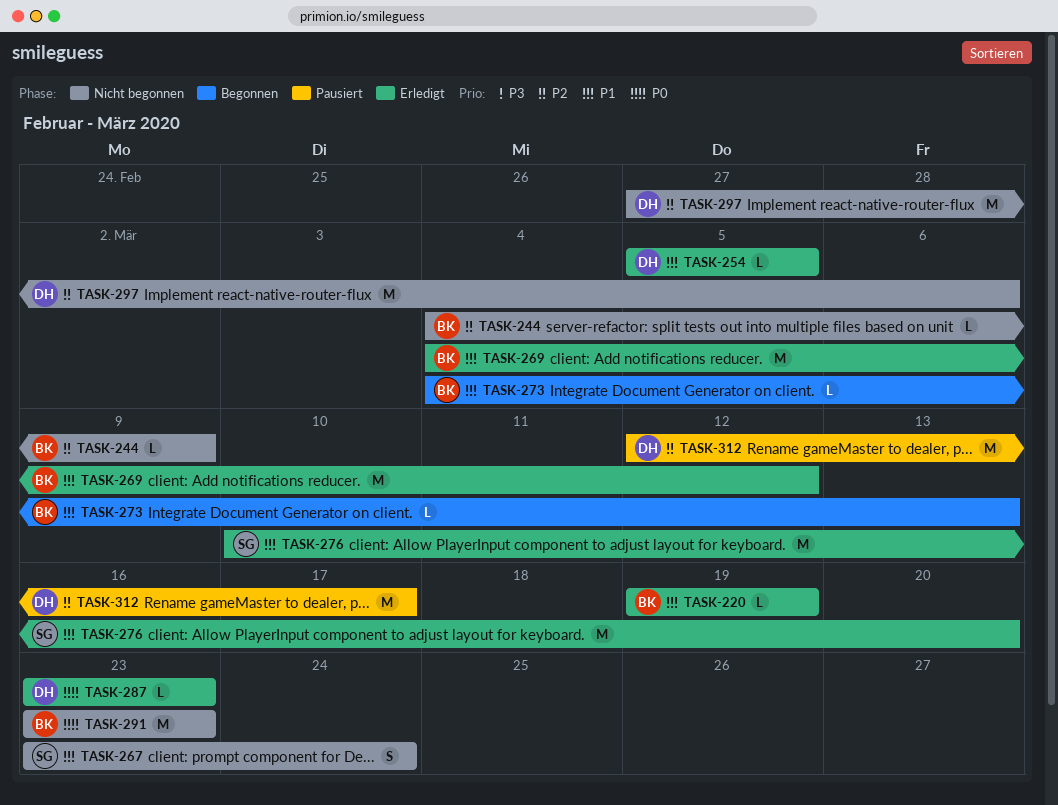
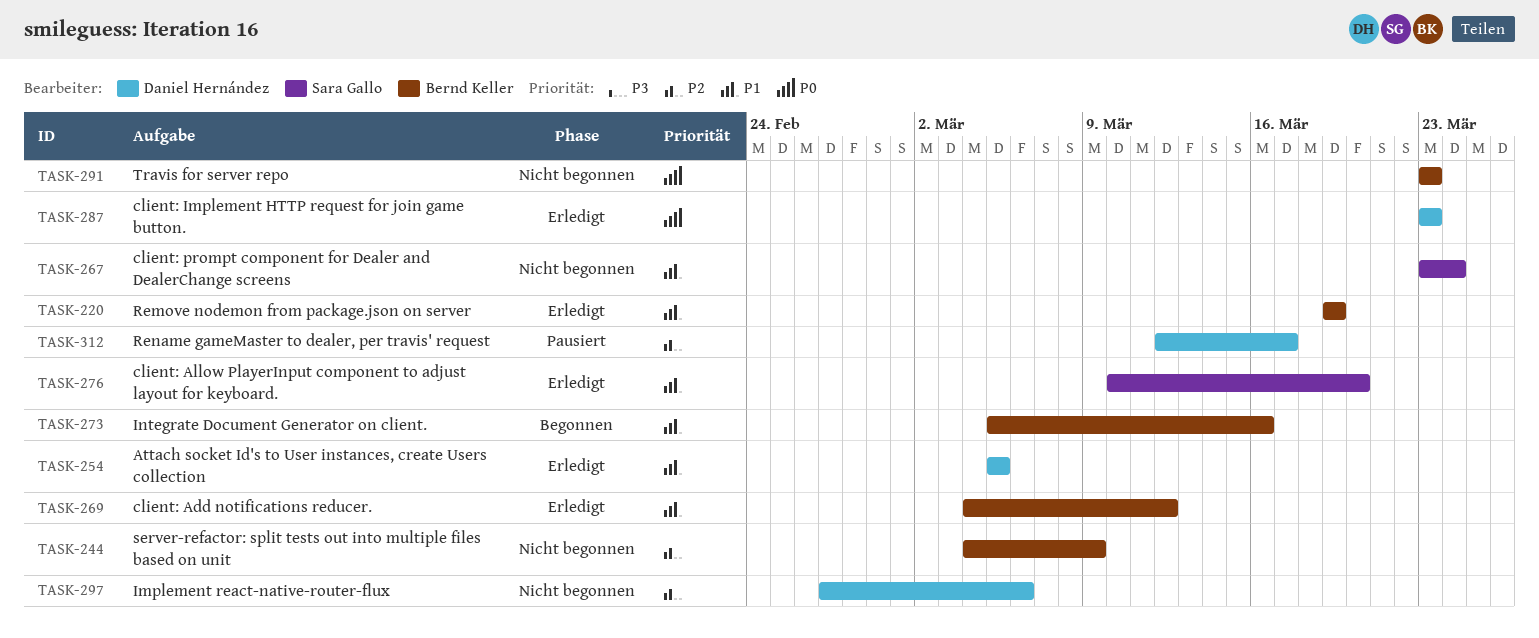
TASK-273, start: Mar 4 -> Mar 5
TASK-273, due: Mar 13 -> Mar 16

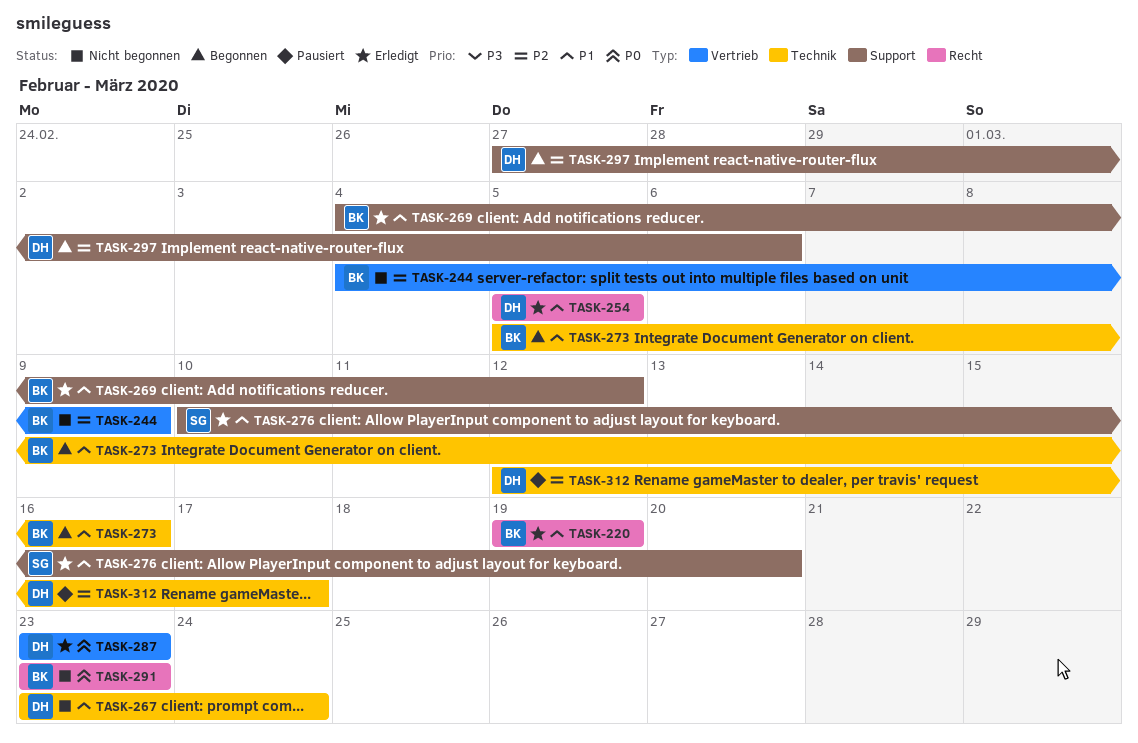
TASK-267, owner: Sara Gallo -> Daniel Hernández
TASK-297, status: Nicht begonnen -> Begonnen

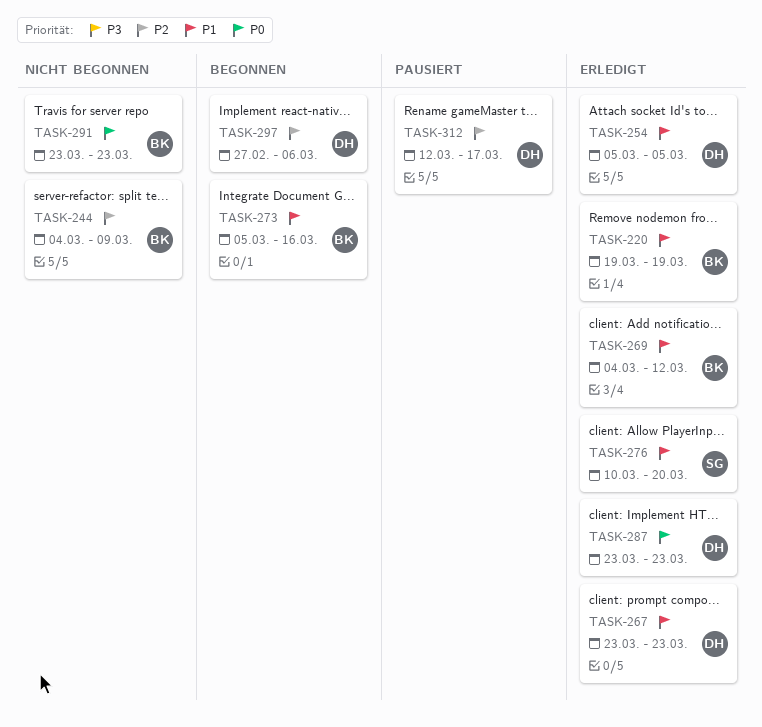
TASK-267, status: Nicht begonnen -> Erledigt
TASK-267, due: Mar 24 -> Mar 23

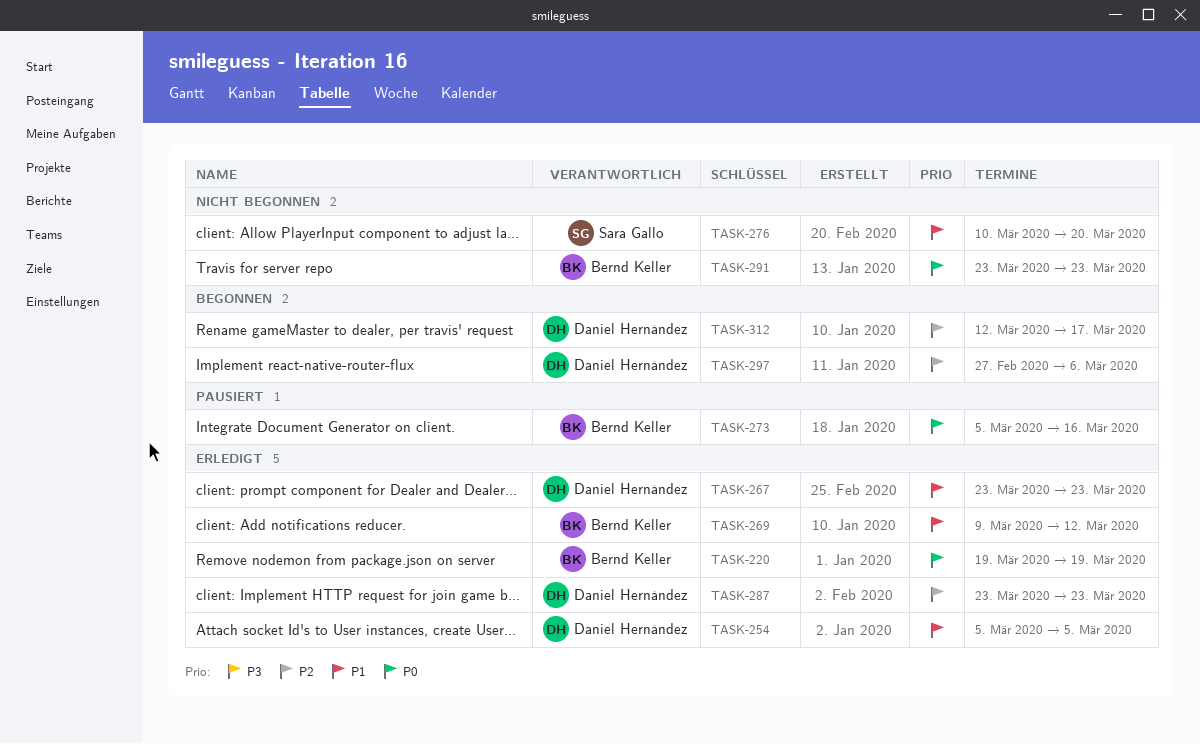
TASK-220, priority: P1 -> P0
TASK-244: present -> none
TASK-269, start: Mar 4 -> Mar 9
TASK-273, status: Begonnen -> Pausiert
TASK-273, priority: P1 -> P0
TASK-276, status: Erledigt -> Nicht begonnen
TASK-287, priority: P0 -> P2
TASK-312, status: Pausiert -> Begonnen

